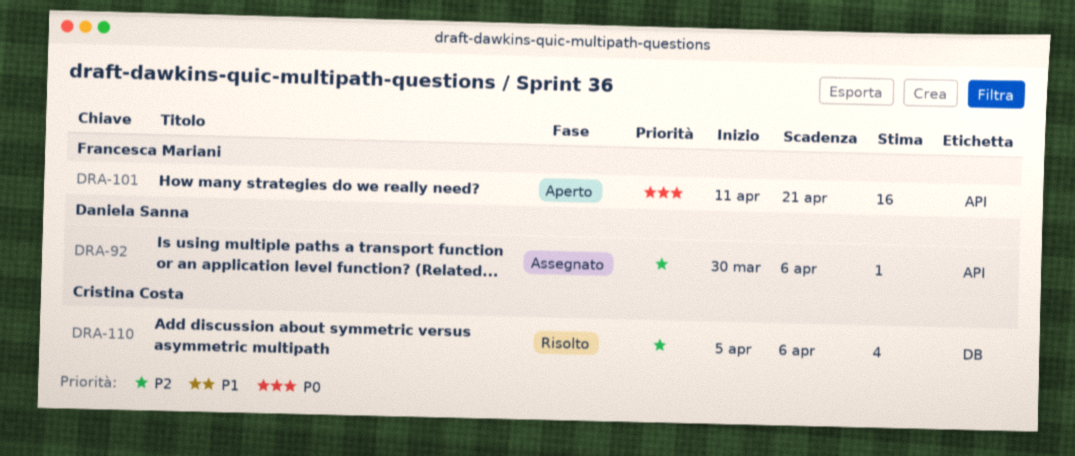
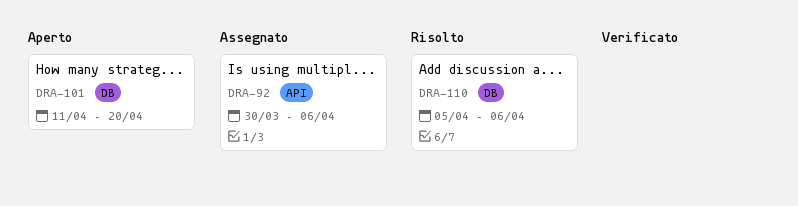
DRA-101, label: API -> DB
DRA-101, due: Apr 21 -> Apr 20

